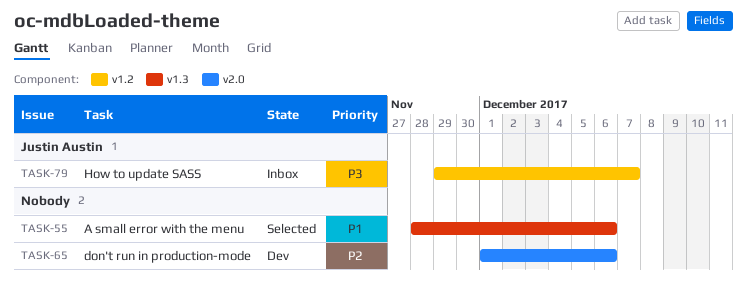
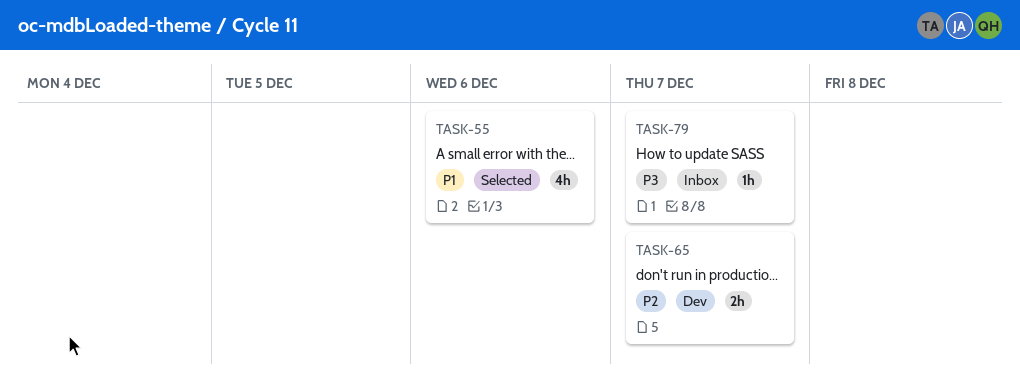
TASK-65, due: Dec 6 -> Dec 7

